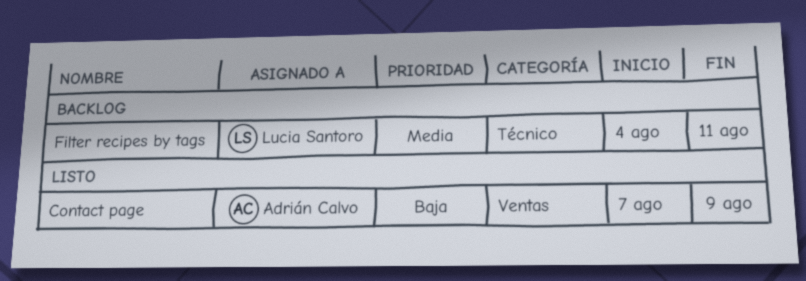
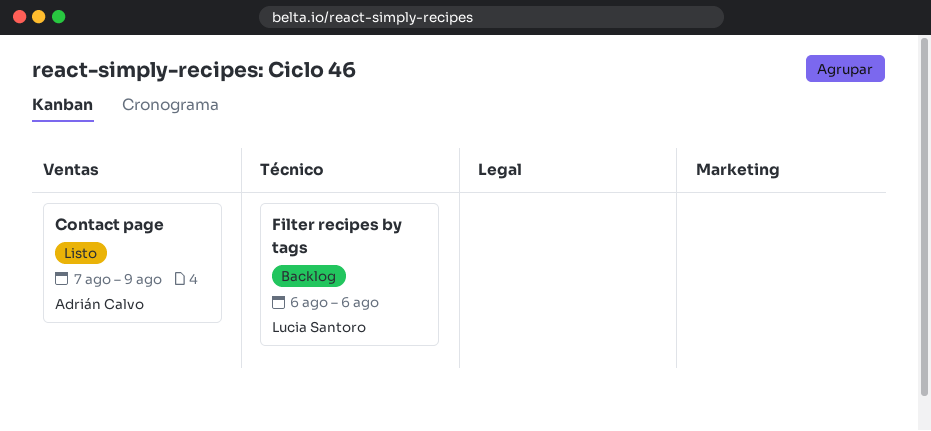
Filter recipes by tags, start: Aug 4 -> Aug 6
Filter recipes by tags, due: Aug 11 -> Aug 6

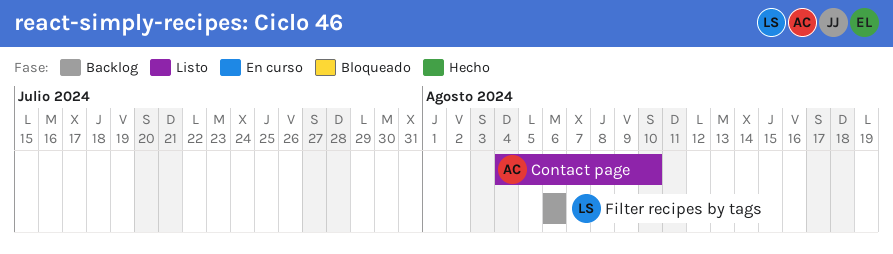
Contact page, start: Aug 7 -> Aug 4
Contact page, due: Aug 9 -> Aug 10

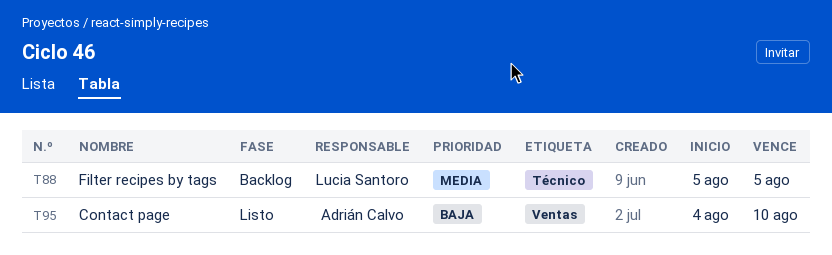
Filter recipes by tags, start: Aug 6 -> Aug 5
Filter recipes by tags, due: Aug 6 -> Aug 5

